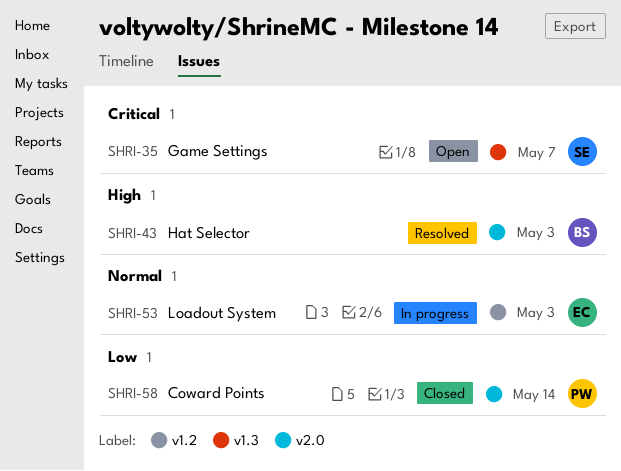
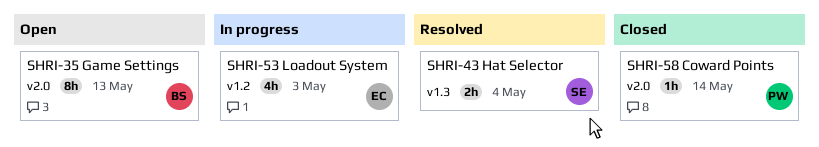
SHRI-35, owner: SE -> BS
SHRI-35, label: v1.3 -> v2.0
SHRI-35, due: May 7 -> May 13
SHRI-43, owner: BS -> SE
SHRI-43, label: v2.0 -> v1.3
SHRI-43, due: May 3 -> May 4

